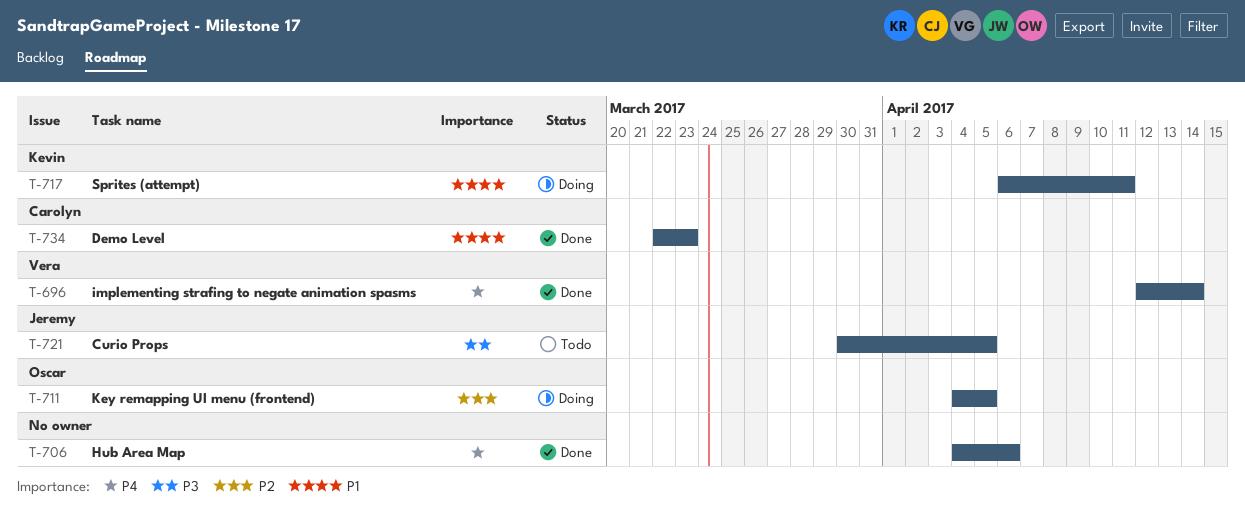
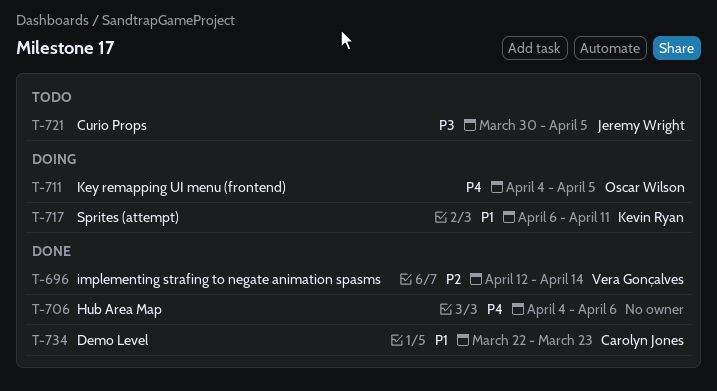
T-696, priority: P4 -> P2
T-711, priority: P2 -> P4

